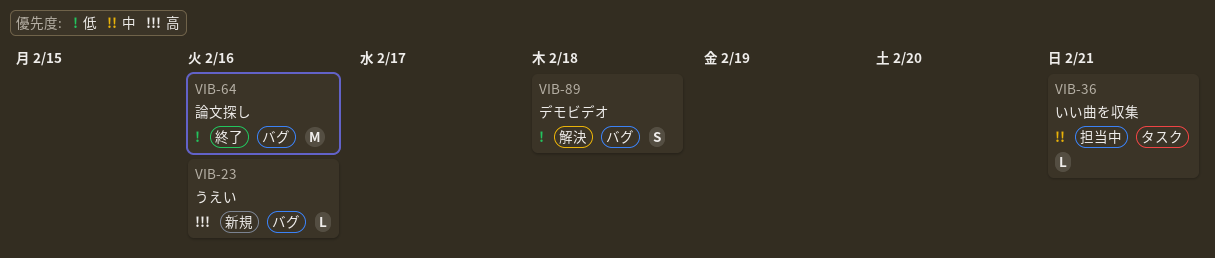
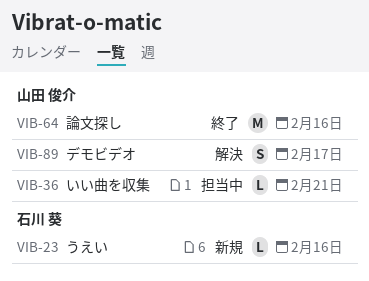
VIB-89, due: Feb 18 -> Feb 17

